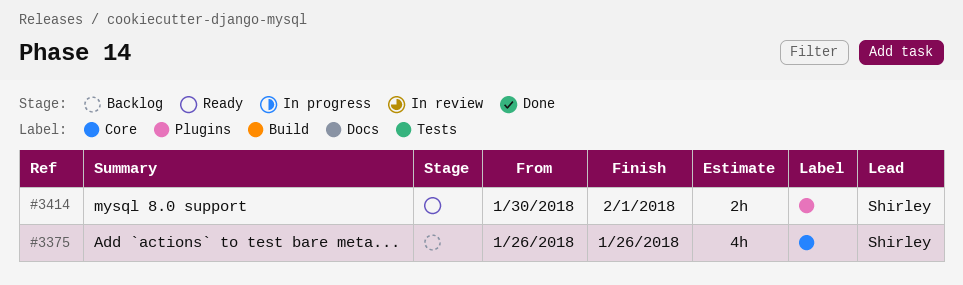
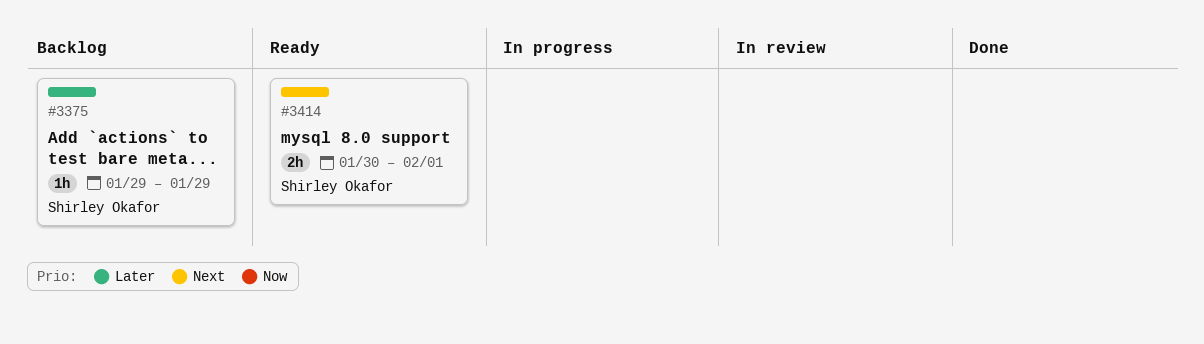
#3375, estimate: 4h -> 1h
#3375, start: Jan 26 -> Jan 29
#3375, due: Jan 26 -> Jan 29

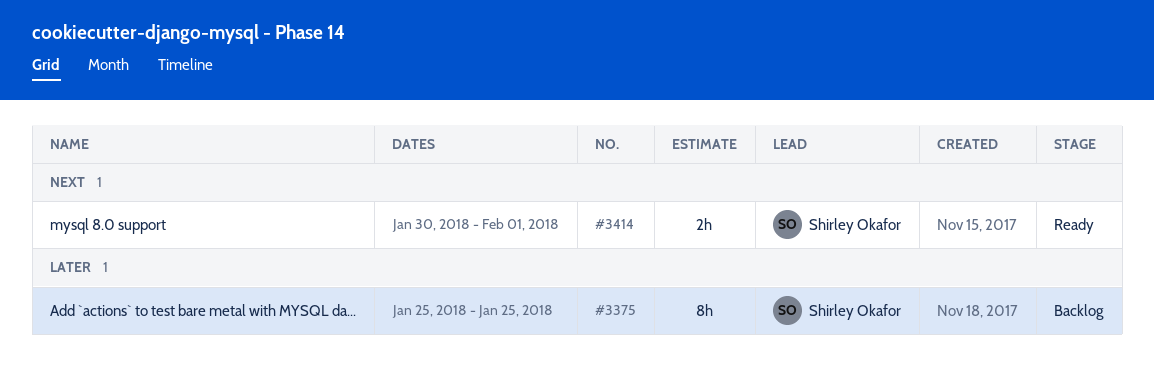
#3375, estimate: 1h -> 8h
#3375, start: Jan 29 -> Jan 25
#3375, due: Jan 29 -> Jan 25

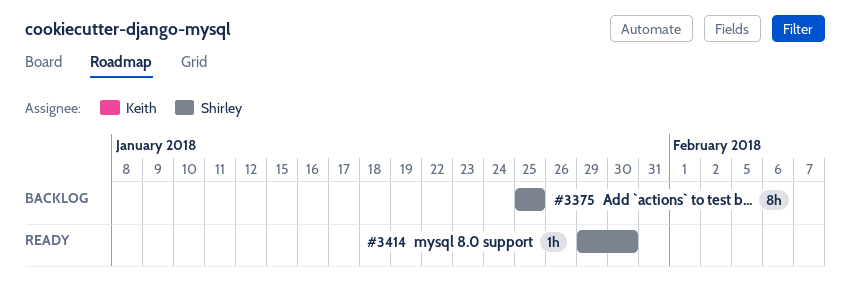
#3414, estimate: 2h -> 1h
#3414, start: Jan 30 -> Jan 29
#3414, due: Feb 1 -> Jan 30

